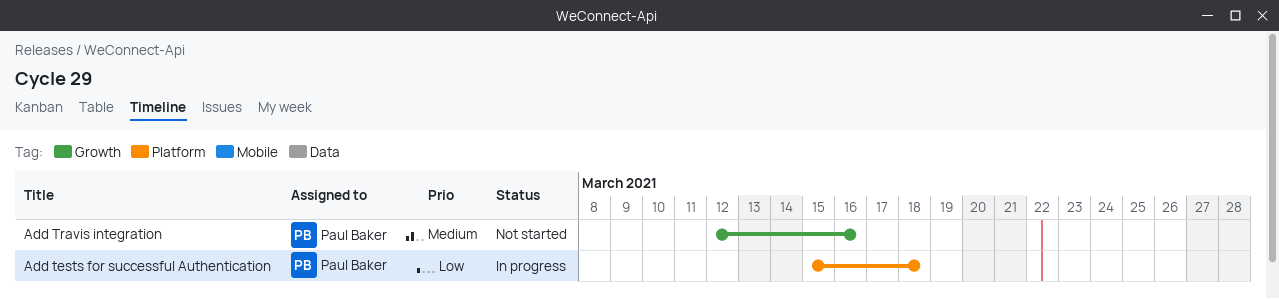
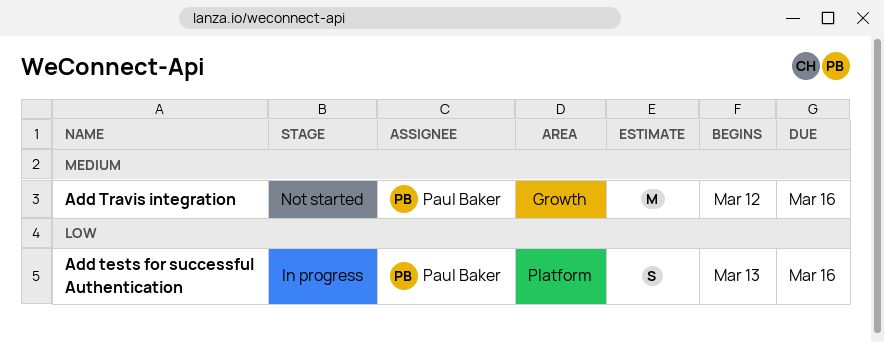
Add tests for successful Authentication, start: Mar 15 -> Mar 13
Add tests for successful Authentication, due: Mar 18 -> Mar 16

